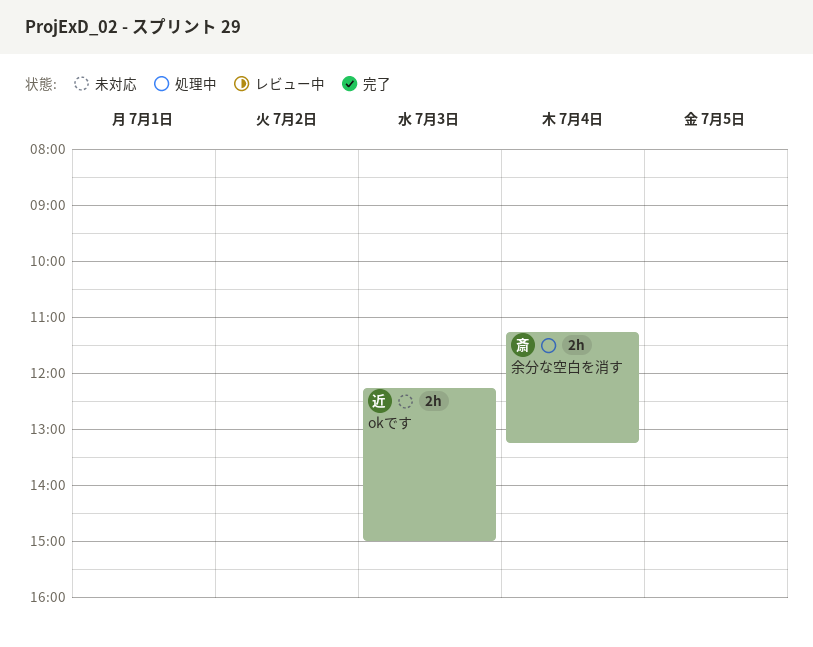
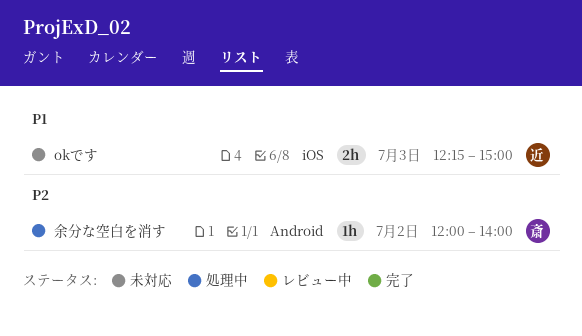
余分な空白を消す, estimate: 2h -> 1h
余分な空白を消す, day: Jul 4 -> Jul 2
余分な空白を消す, begins: 11:15 -> 12:00
余分な空白を消す, ends: 13:15 -> 14:00

